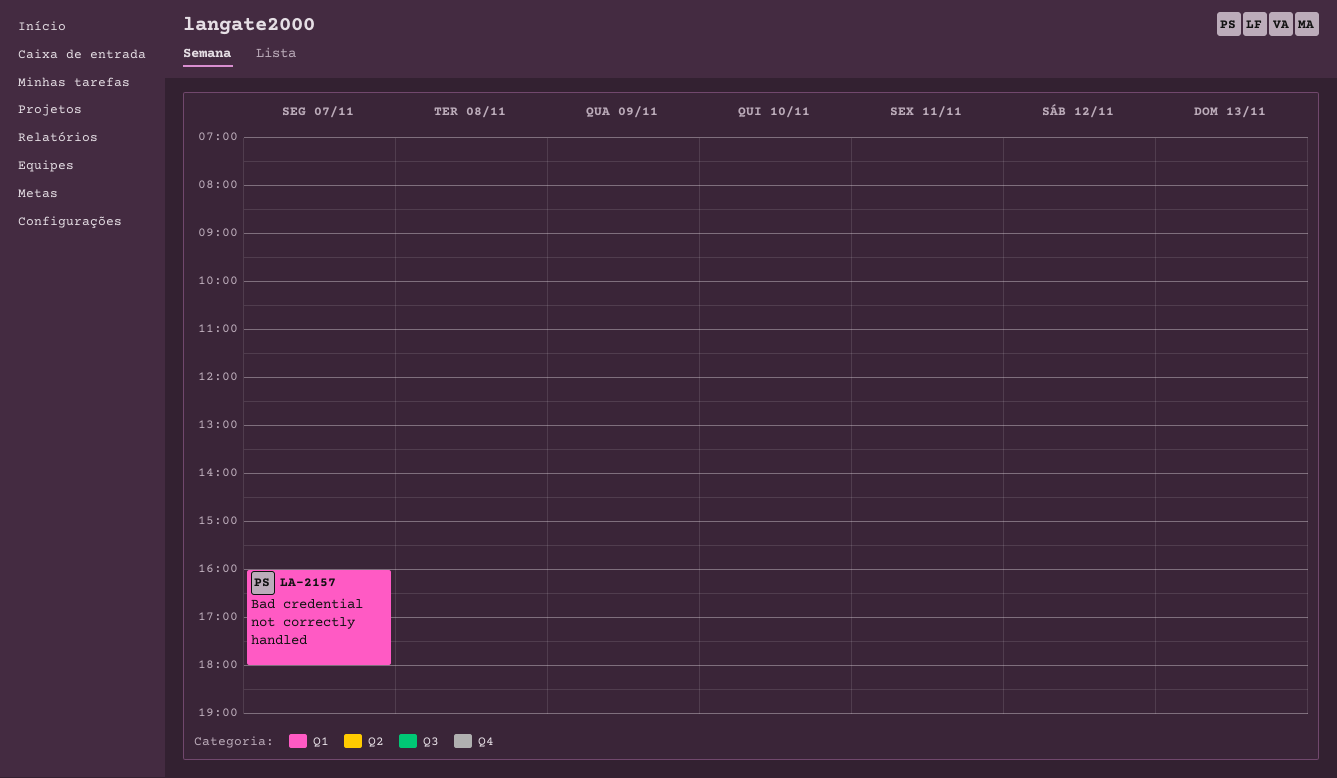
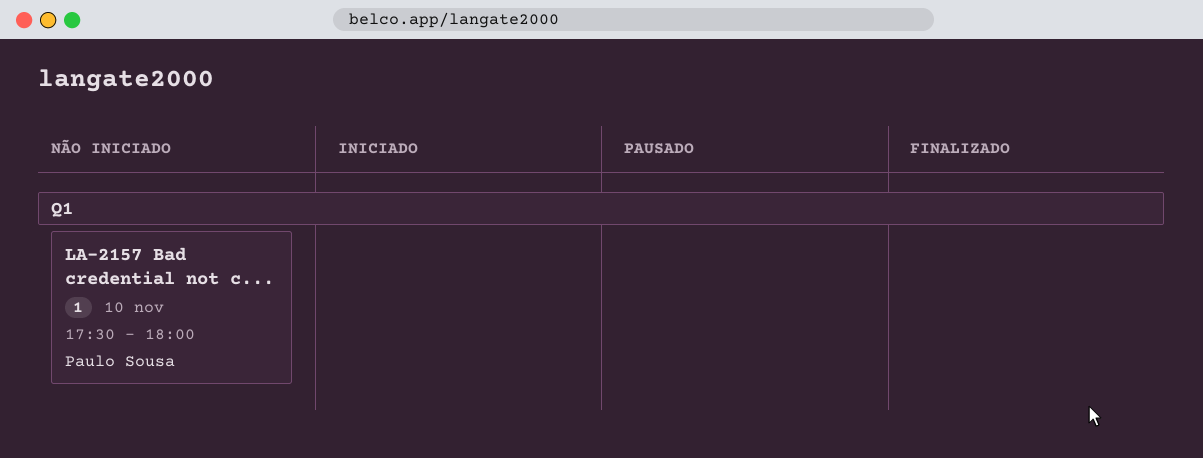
LA-2157, day: Nov 7 -> Nov 10
LA-2157, begins: 16:00 -> 17:30

